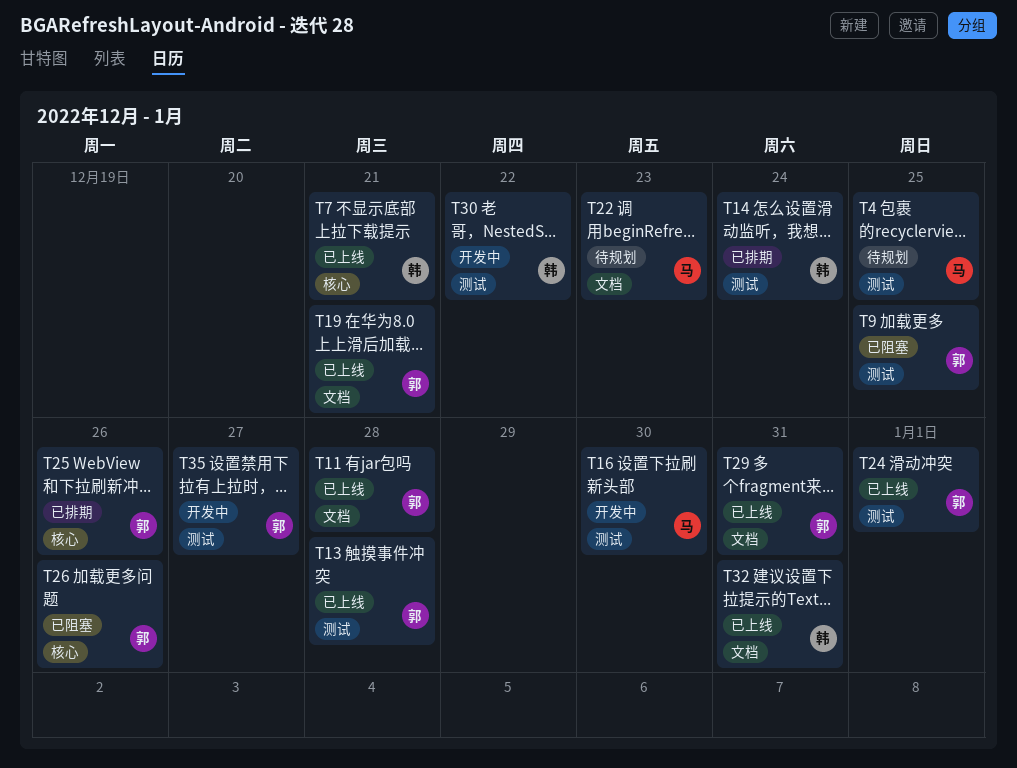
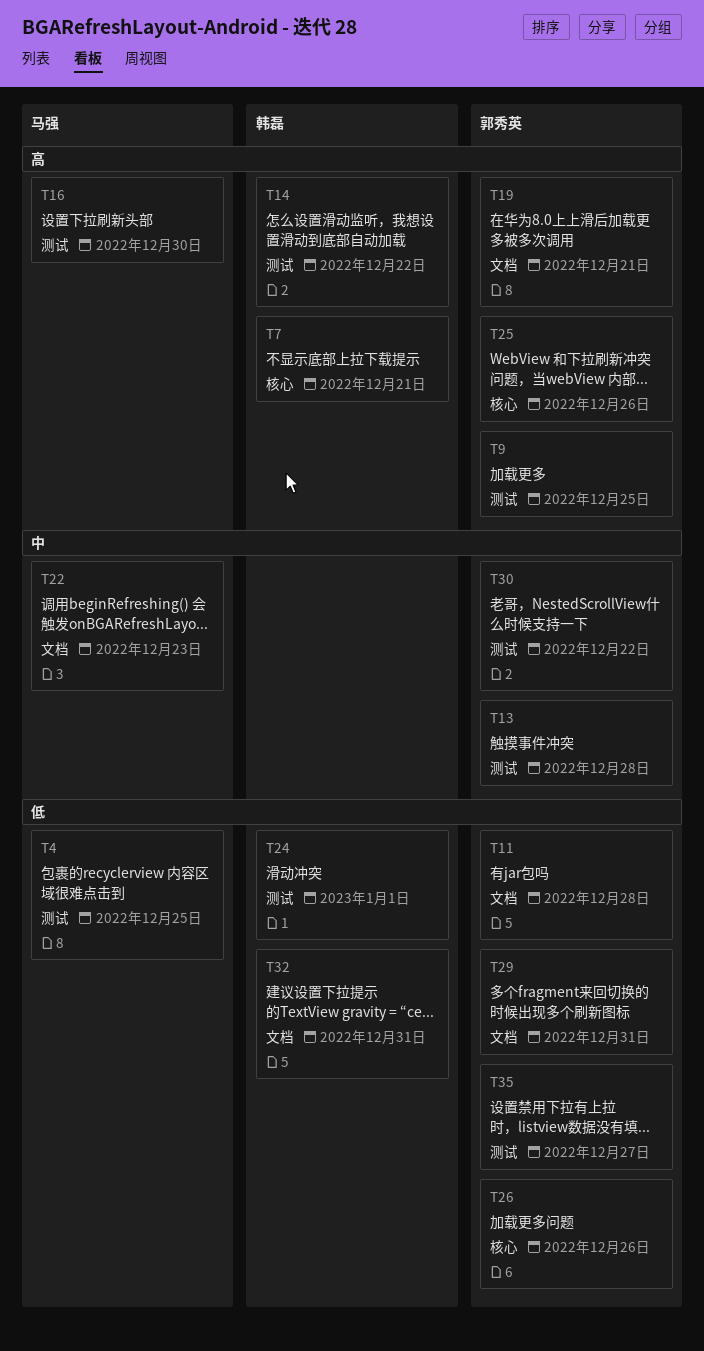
T14, due: Dec 24 -> Dec 22
T24, owner: 郭秀英 -> 韩磊
T30, owner: 韩磊 -> 郭秀英

